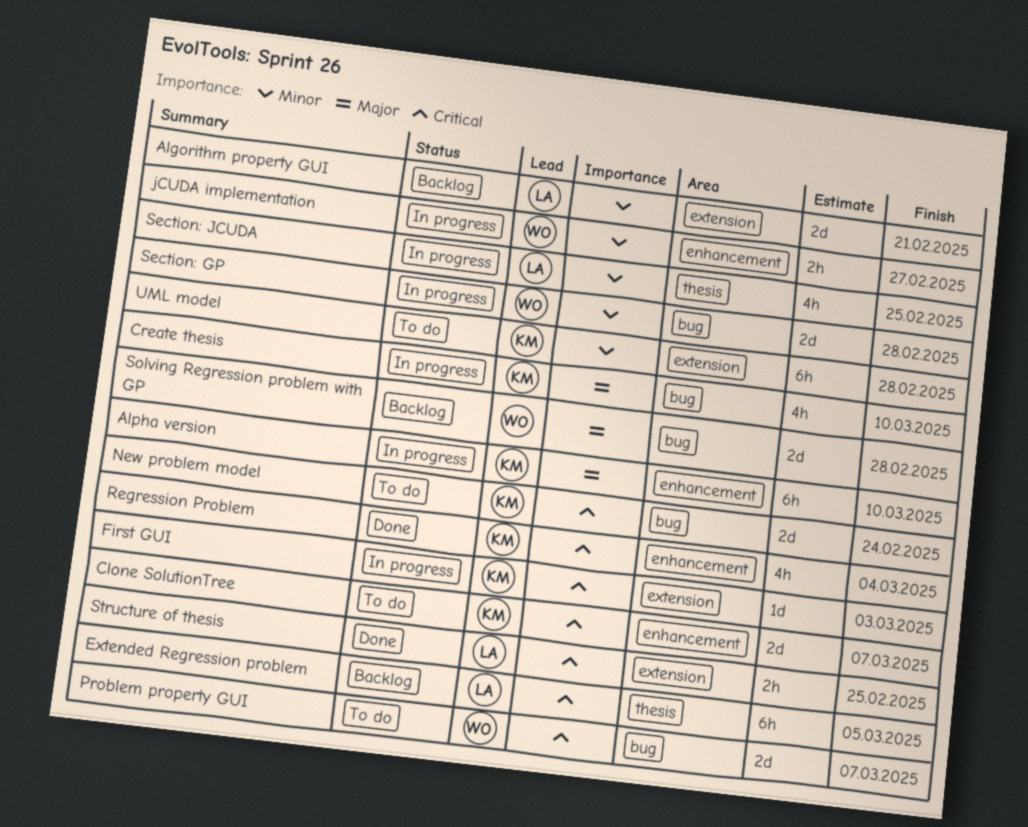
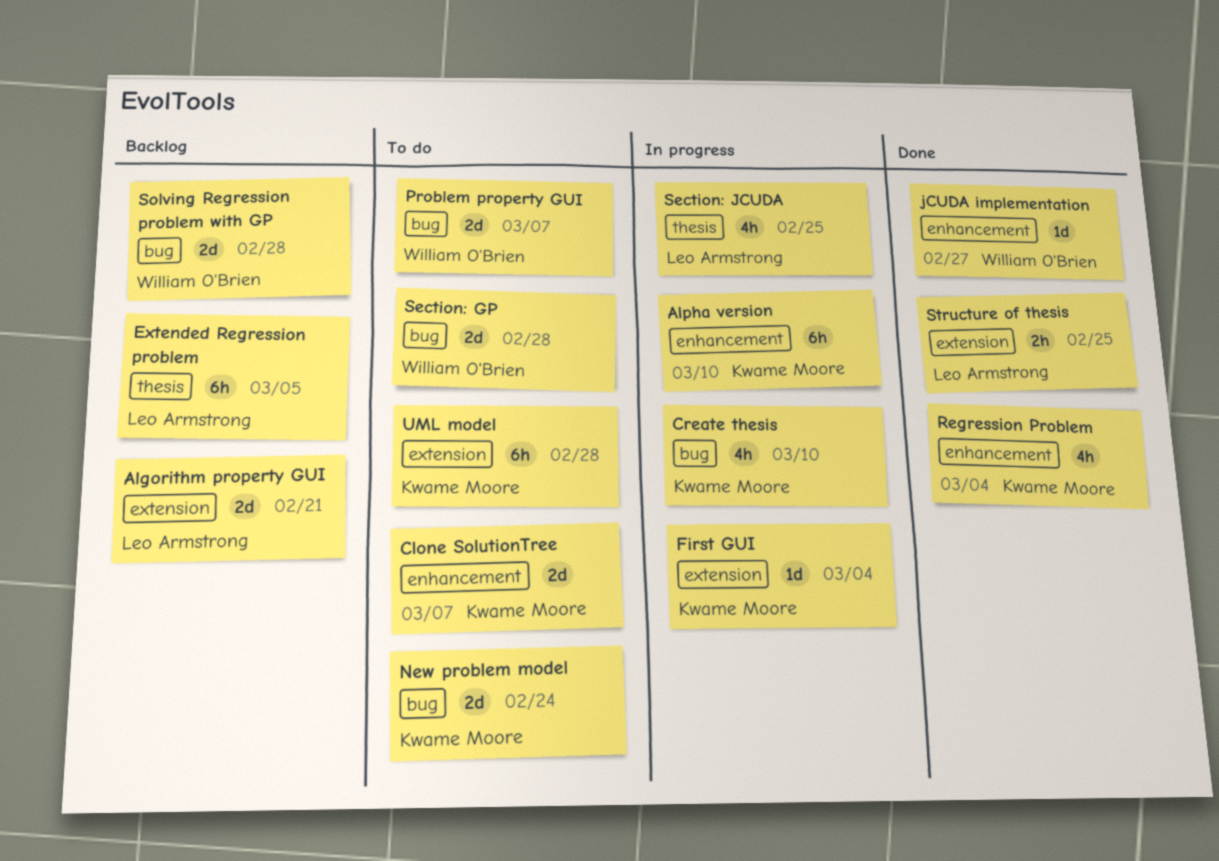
First GUI, due: Mar 3 -> Mar 4
jCUDA implementation, status: In progress -> Done
jCUDA implementation, estimate: 2h -> 1d
Section: GP, status: In progress -> To do

